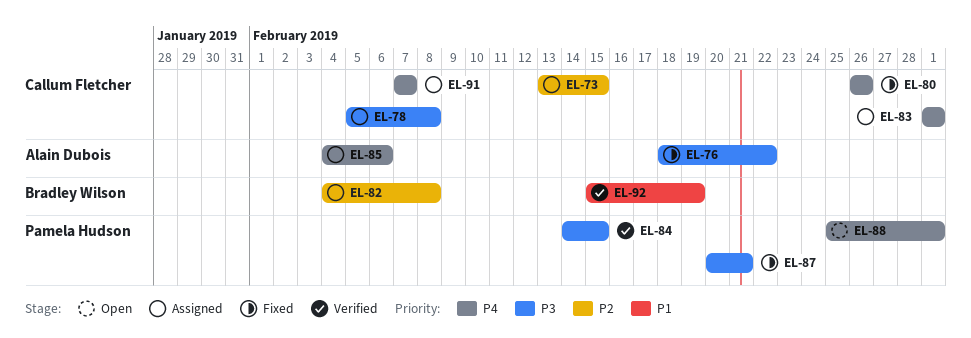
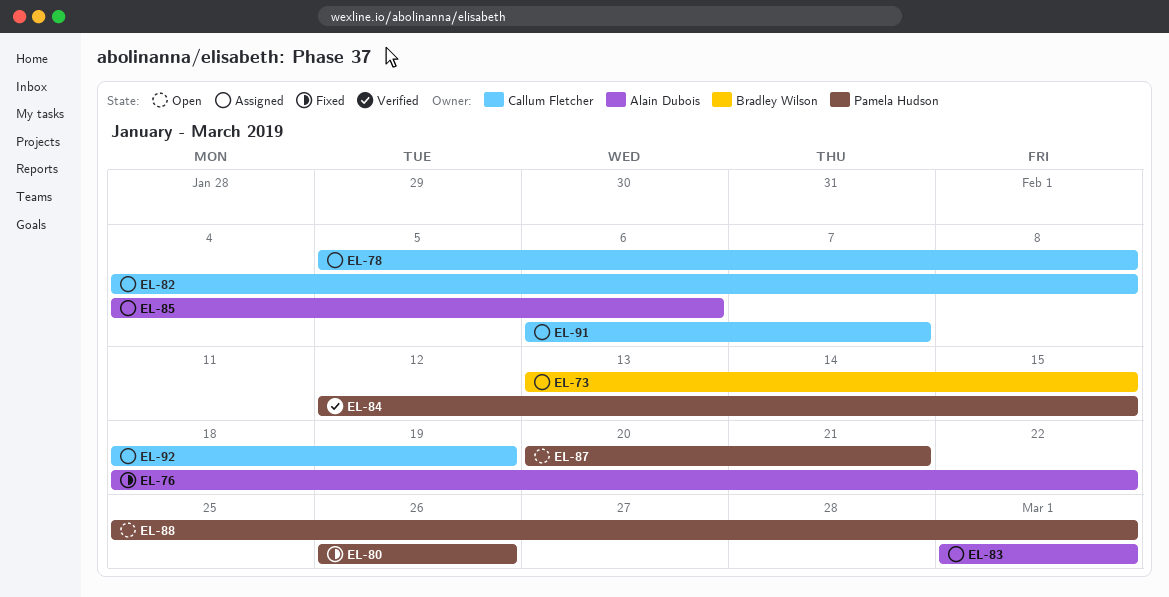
EL-73, owner: Callum Fletcher -> Bradley Wilson
EL-80, owner: Callum Fletcher -> Pamela Hudson
EL-82, owner: Bradley Wilson -> Callum Fletcher
EL-83, owner: Callum Fletcher -> Alain Dubois
EL-84, start: Feb 14 -> Feb 12
EL-87, status: Fixed -> Open
EL-91, start: Feb 7 -> Feb 6
EL-92, status: Verified -> Assigned
EL-92, owner: Bradley Wilson -> Callum Fletcher
EL-92, start: Feb 15 -> Feb 18

